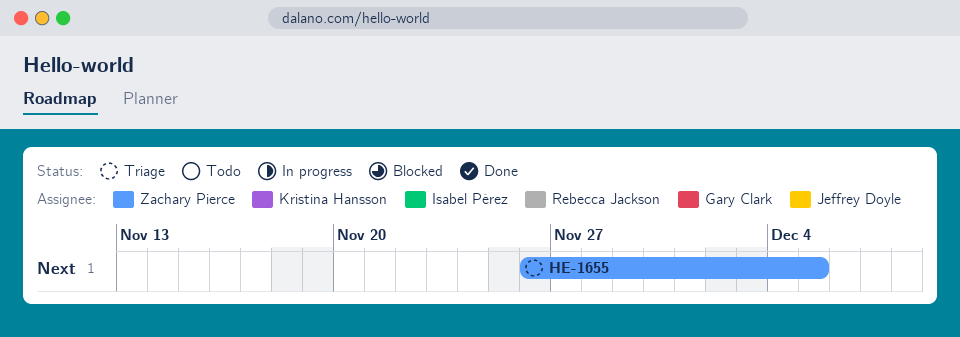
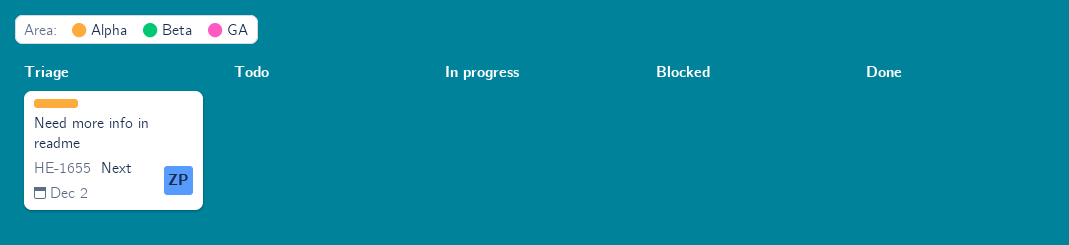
HE-1655, due: Dec 5 -> Dec 2

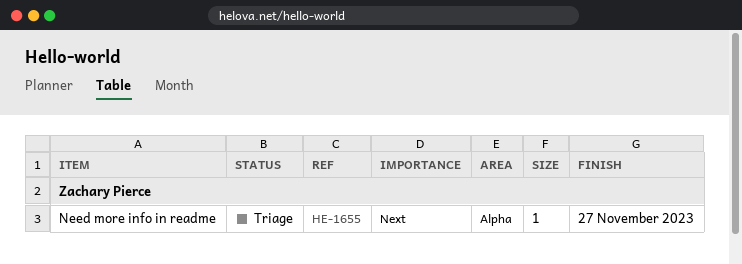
HE-1655, due: Dec 2 -> Nov 27

